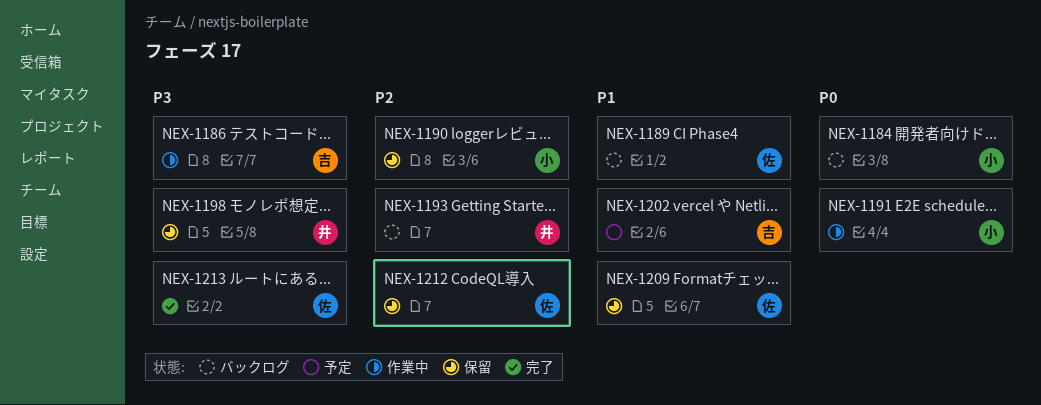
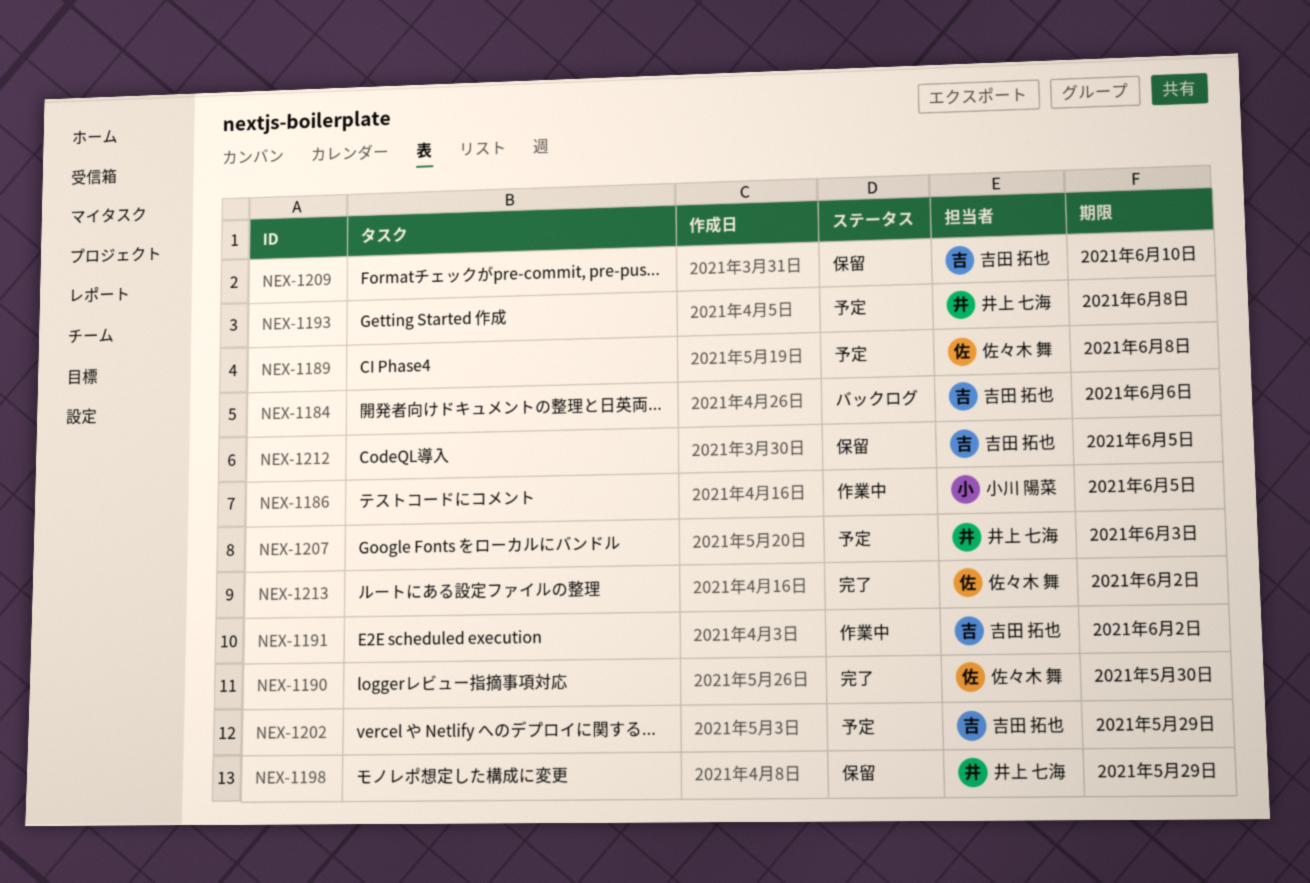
NEX-1184, owner: 小川 陽菜 -> 吉田 拓也
NEX-1186, owner: 吉田 拓也 -> 小川 陽菜
NEX-1189, status: バックログ -> 予定
NEX-1190, status: 保留 -> 完了
NEX-1190, owner: 小川 陽菜 -> 佐々木 舞
NEX-1191, owner: 小川 陽菜 -> 吉田 拓也
NEX-1193, status: バックログ -> 予定
NEX-1207: none -> present
NEX-1209, owner: 佐々木 舞 -> 吉田 拓也
NEX-1212, owner: 佐々木 舞 -> 吉田 拓也

